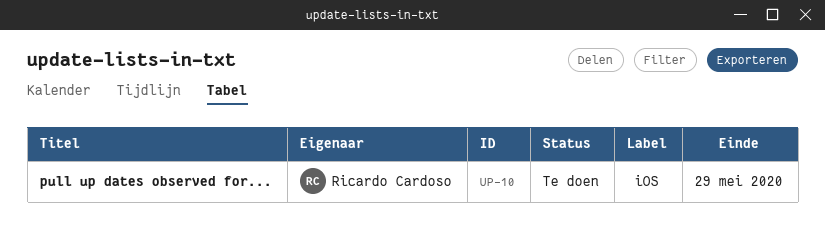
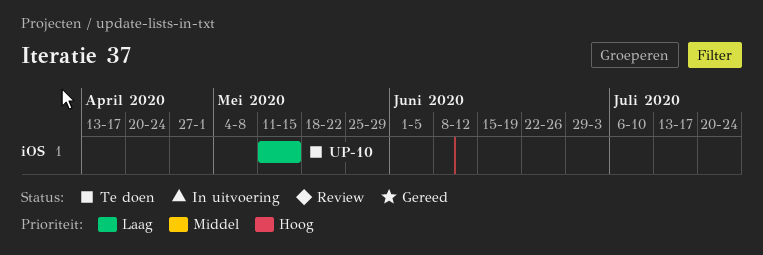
UP-10, due: May 29 -> May 15

